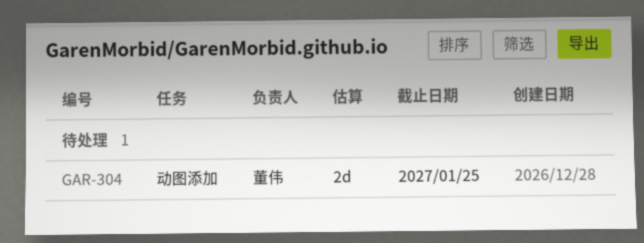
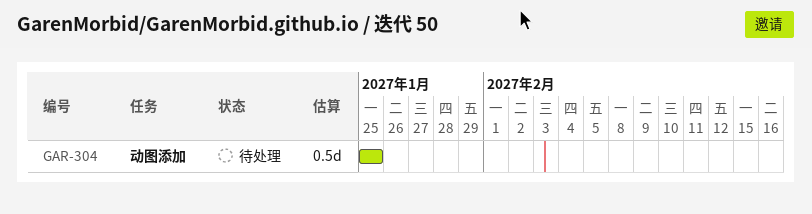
GAR-304, estimate: 2d -> 0.5d

